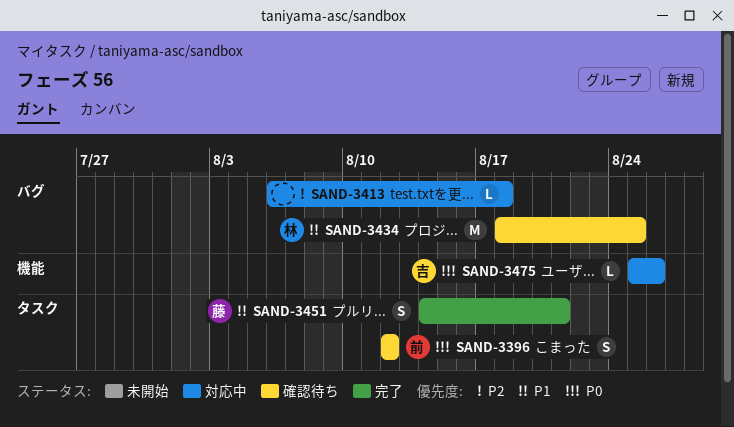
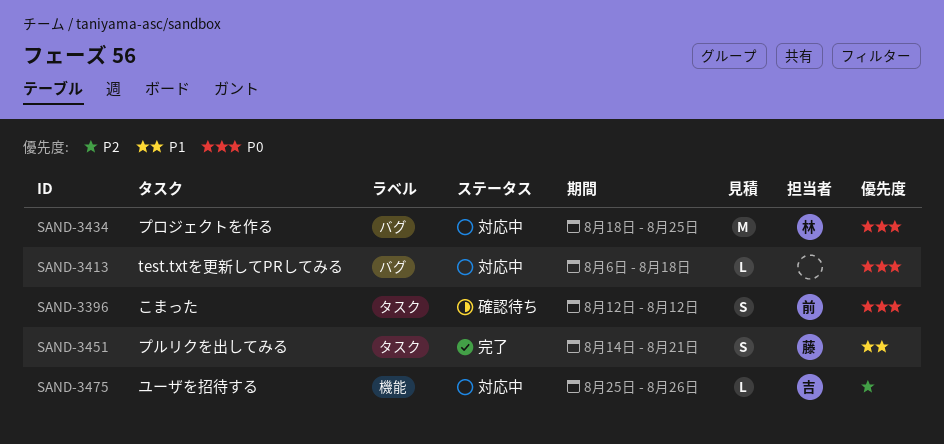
SAND-3413, priority: P2 -> P0
SAND-3434, status: 確認待ち -> 対応中
SAND-3434, priority: P1 -> P0
SAND-3475, priority: P0 -> P2

